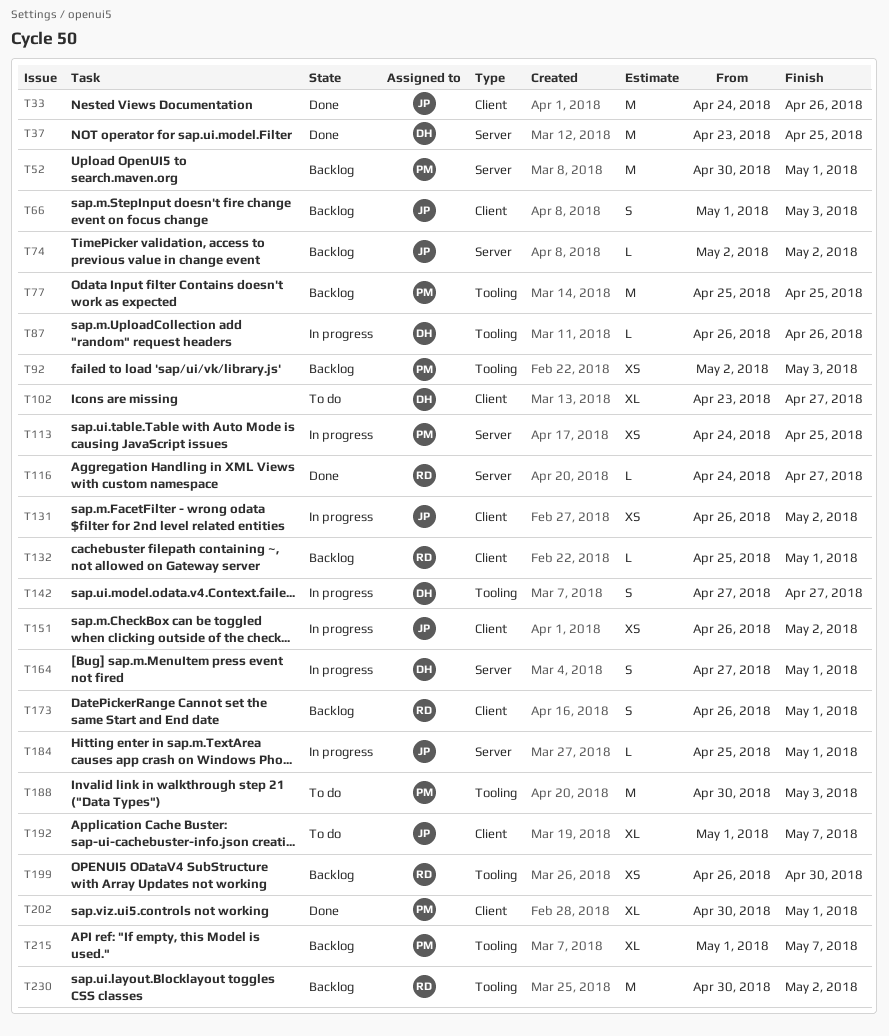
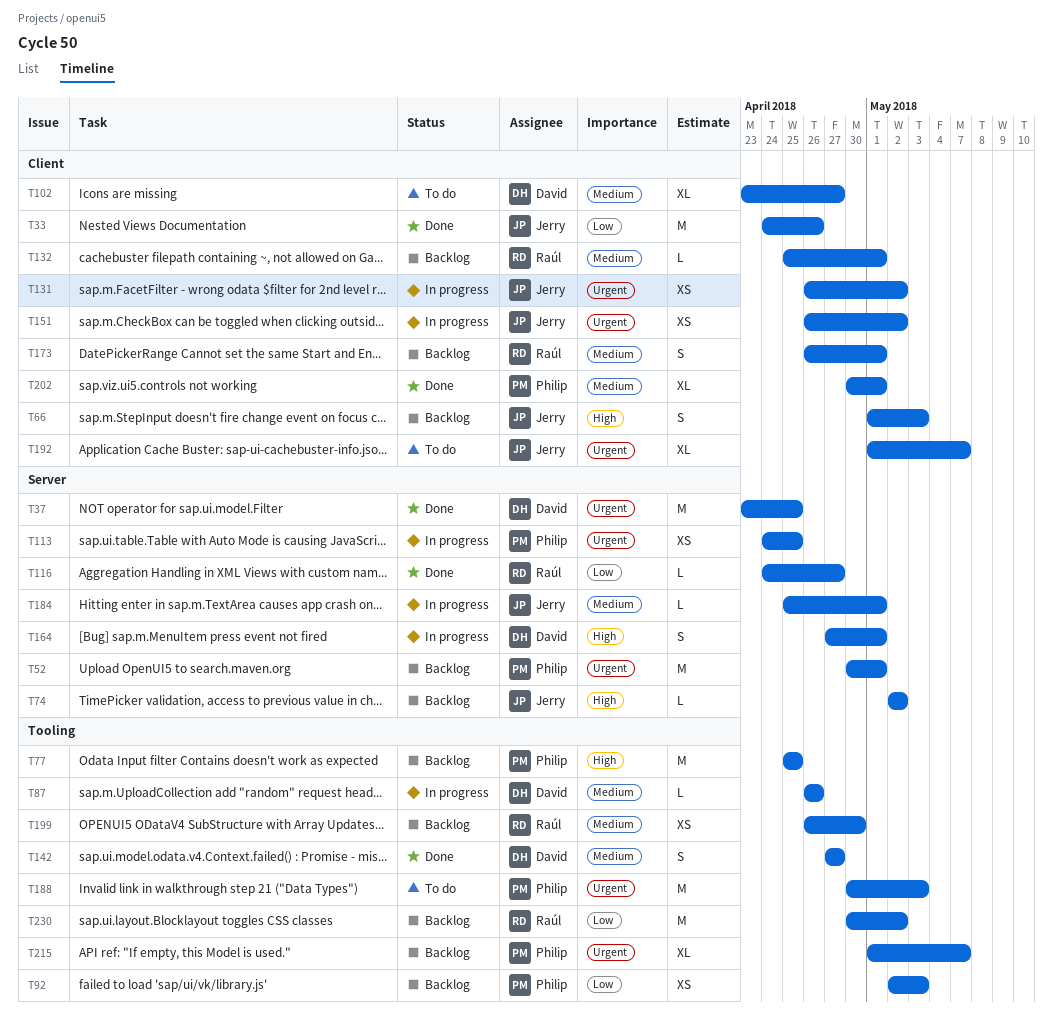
T142, status: In progress -> Done

